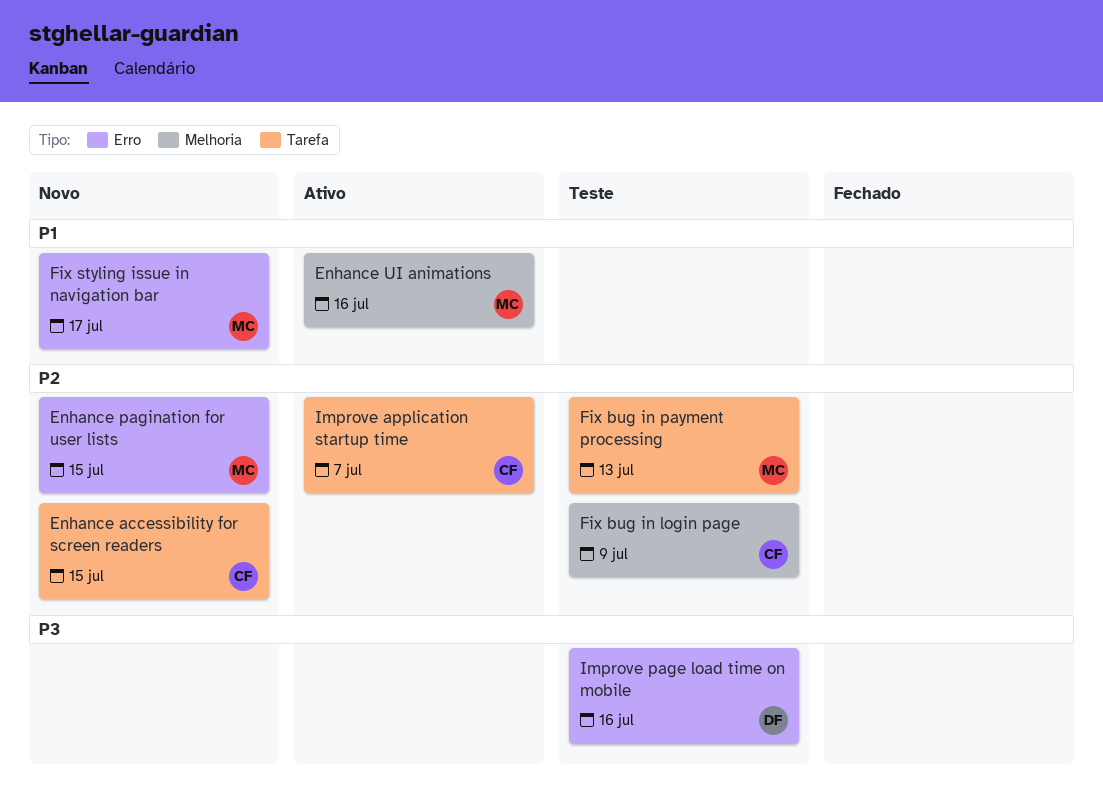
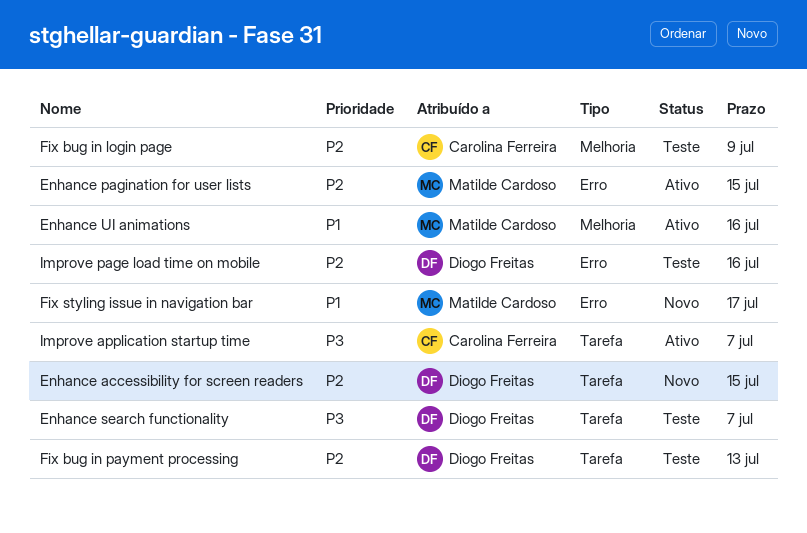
Enhance accessibility for screen readers, owner: Carolina Ferreira -> Diogo Freitas
Enhance pagination for user lists, status: Novo -> Ativo
Enhance search functionality: none -> present
Fix bug in payment processing, owner: Matilde Cardoso -> Diogo Freitas
Improve application startup time, priority: P2 -> P3
Improve page load time on mobile, priority: P3 -> P2

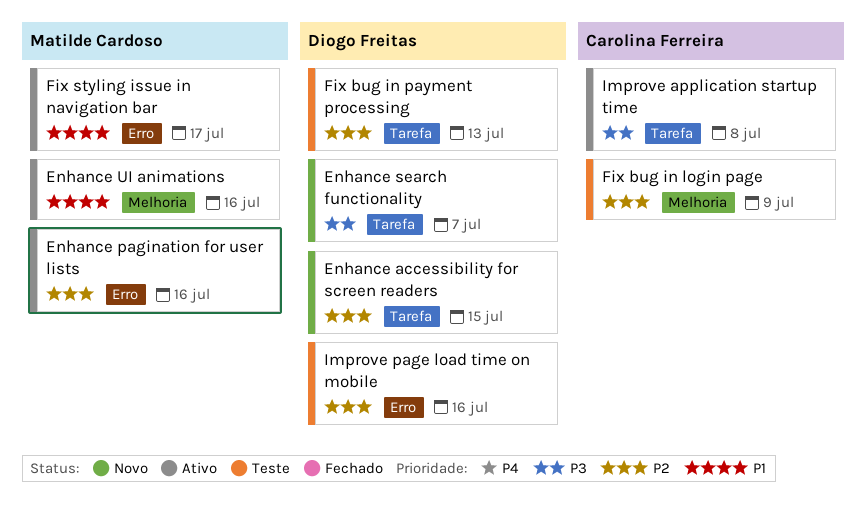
Enhance pagination for user lists, due: Jul 15 -> Jul 16
Enhance search functionality, status: Teste -> Novo
Fix styling issue in navigation bar, status: Novo -> Ativo
Improve application startup time, due: Jul 7 -> Jul 8

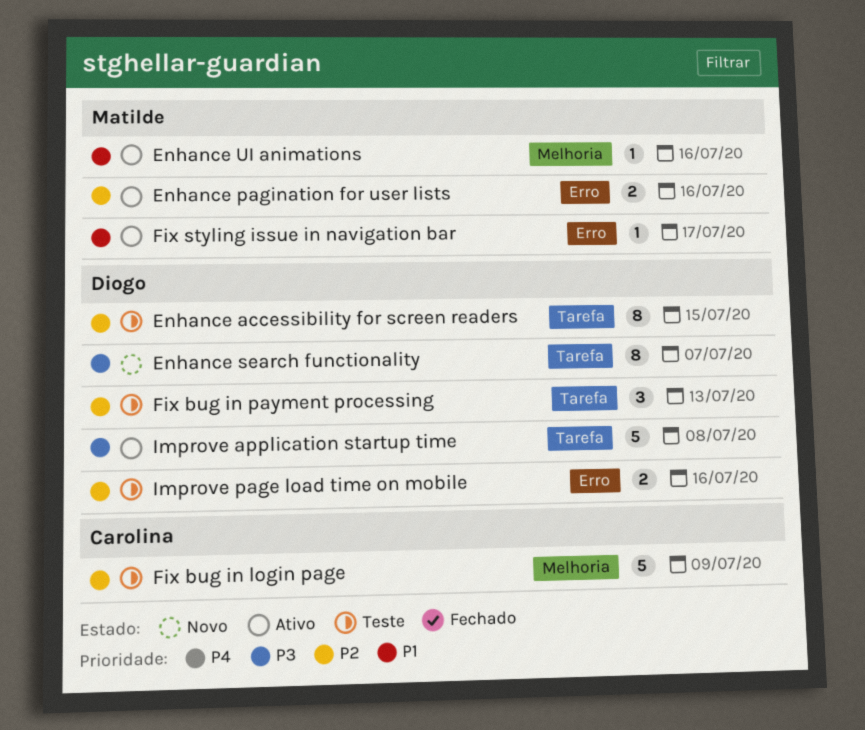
Enhance accessibility for screen readers, status: Novo -> Teste
Improve application startup time, owner: Carolina Ferreira -> Diogo Freitas

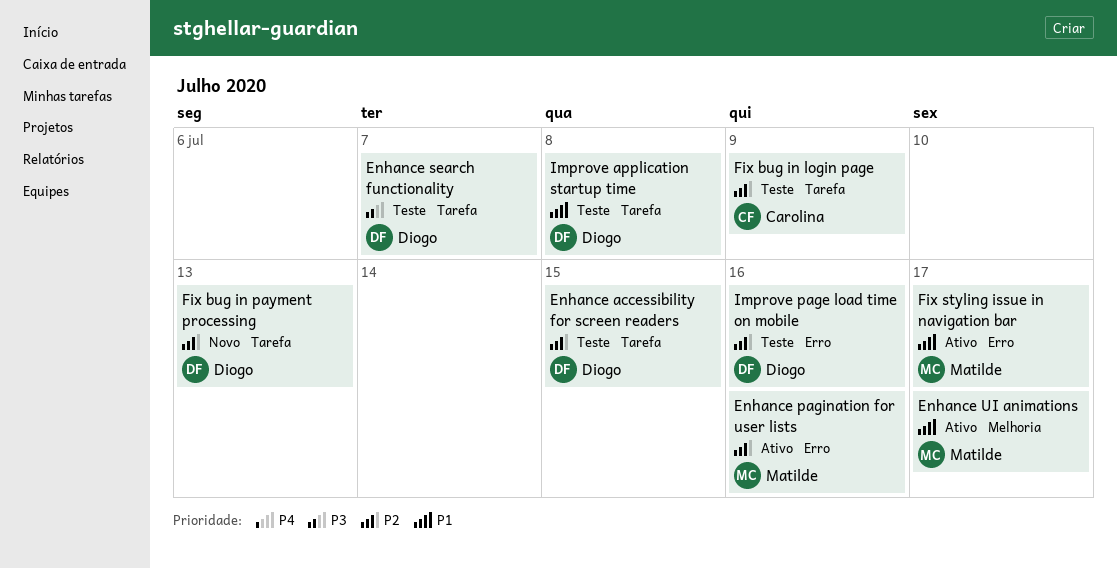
Enhance search functionality, status: Novo -> Teste
Enhance UI animations, due: Jul 16 -> Jul 17
Fix bug in login page, label: Melhoria -> Tarefa
Fix bug in payment processing, status: Teste -> Novo
Improve application startup time, status: Ativo -> Teste
Improve application startup time, priority: P3 -> P1

